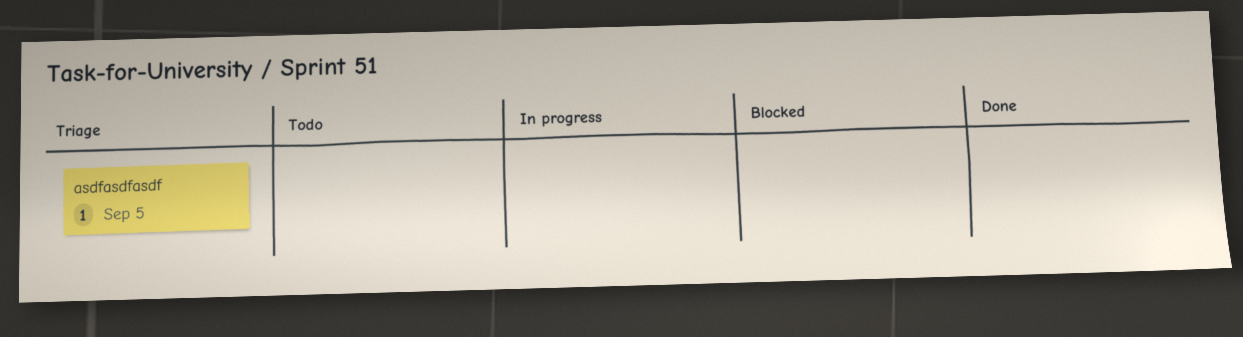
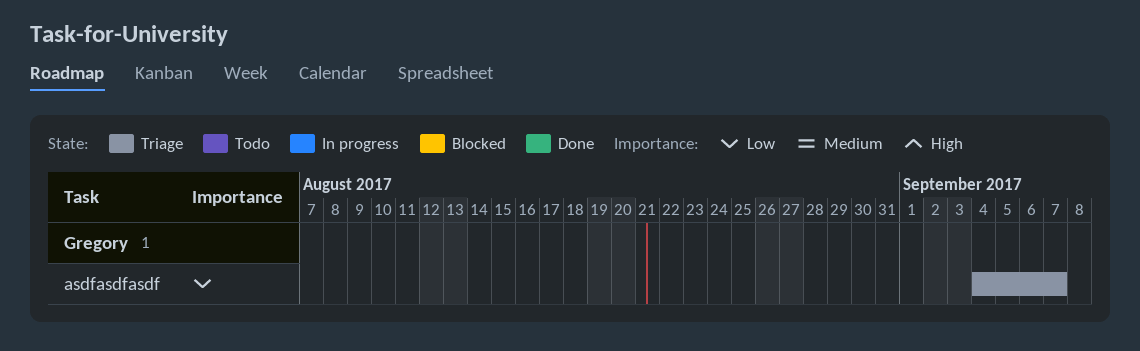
asdfasdfasdf, due: Sep 5 -> Sep 7

